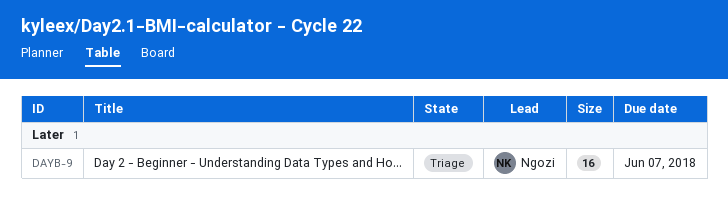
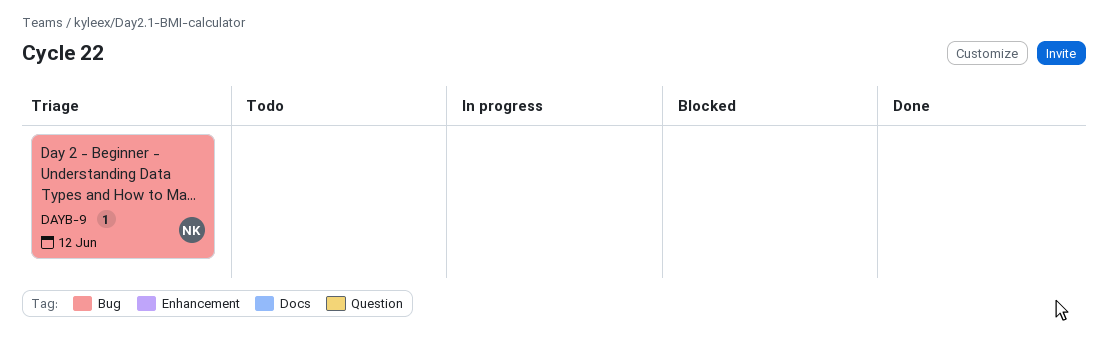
DAYB-9, estimate: 16 -> 1
DAYB-9, due: Jun 7 -> Jun 12

